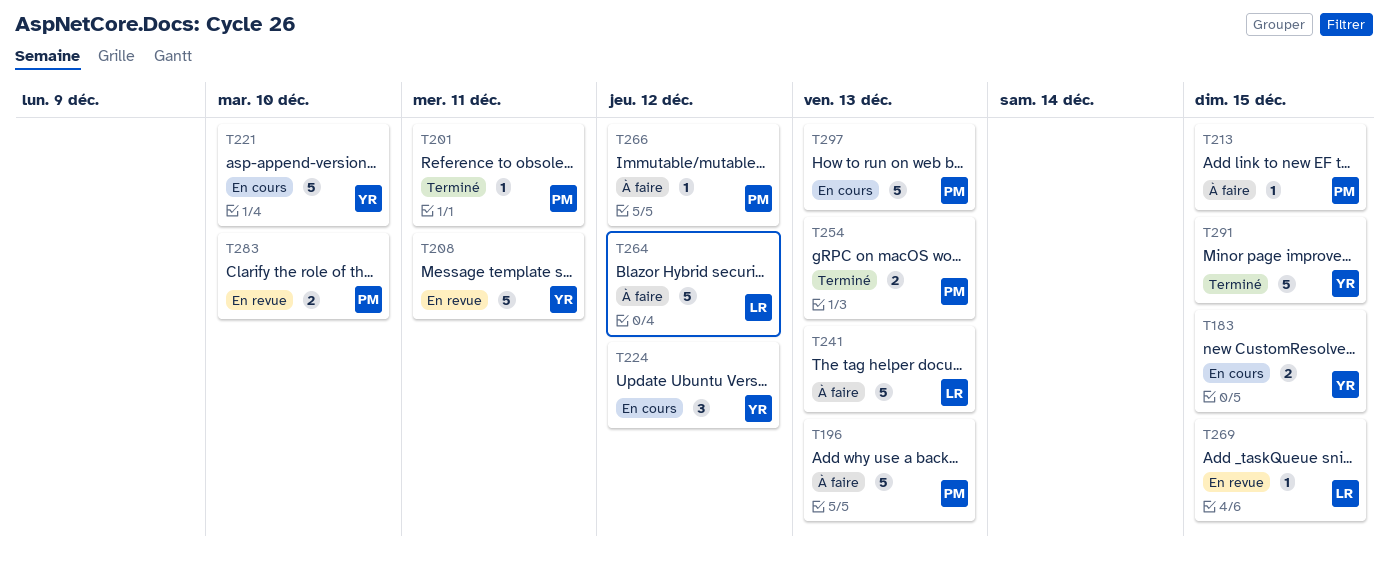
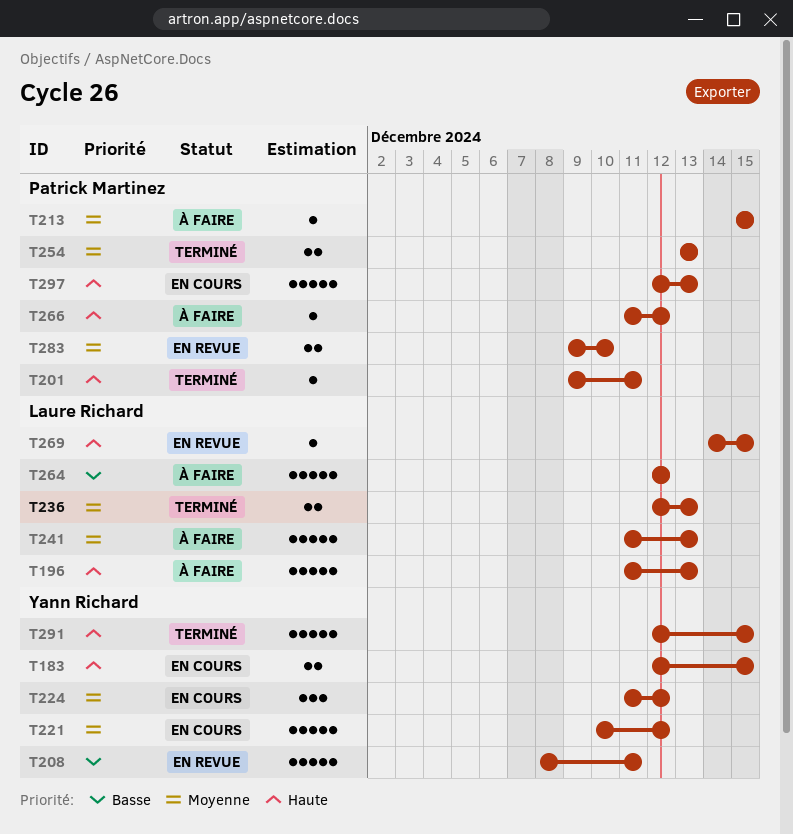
T196, owner: Patrick Martinez -> Laure Richard
T221, due: Dec 10 -> Dec 12
T236: none -> present

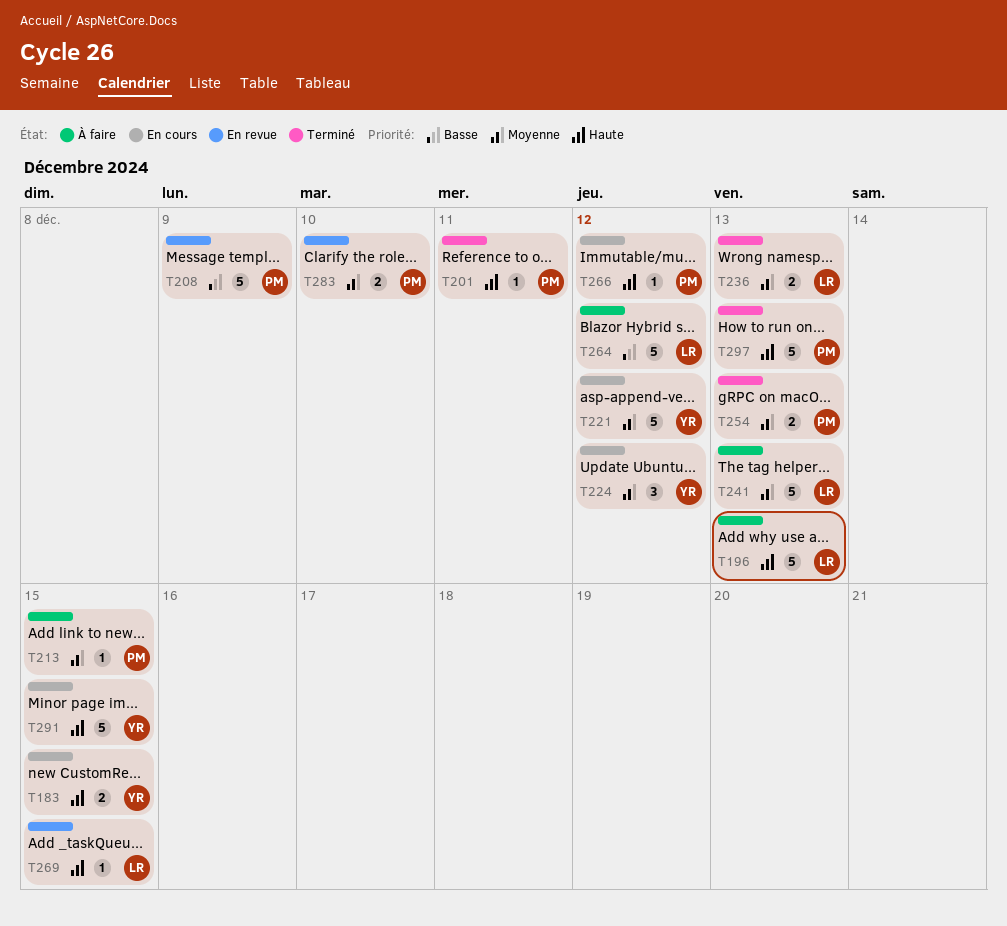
T208, owner: Yann Richard -> Patrick Martinez
T208, due: Dec 11 -> Dec 9
T266, status: À faire -> En cours
T291, status: Terminé -> En cours
T297, status: En cours -> Terminé

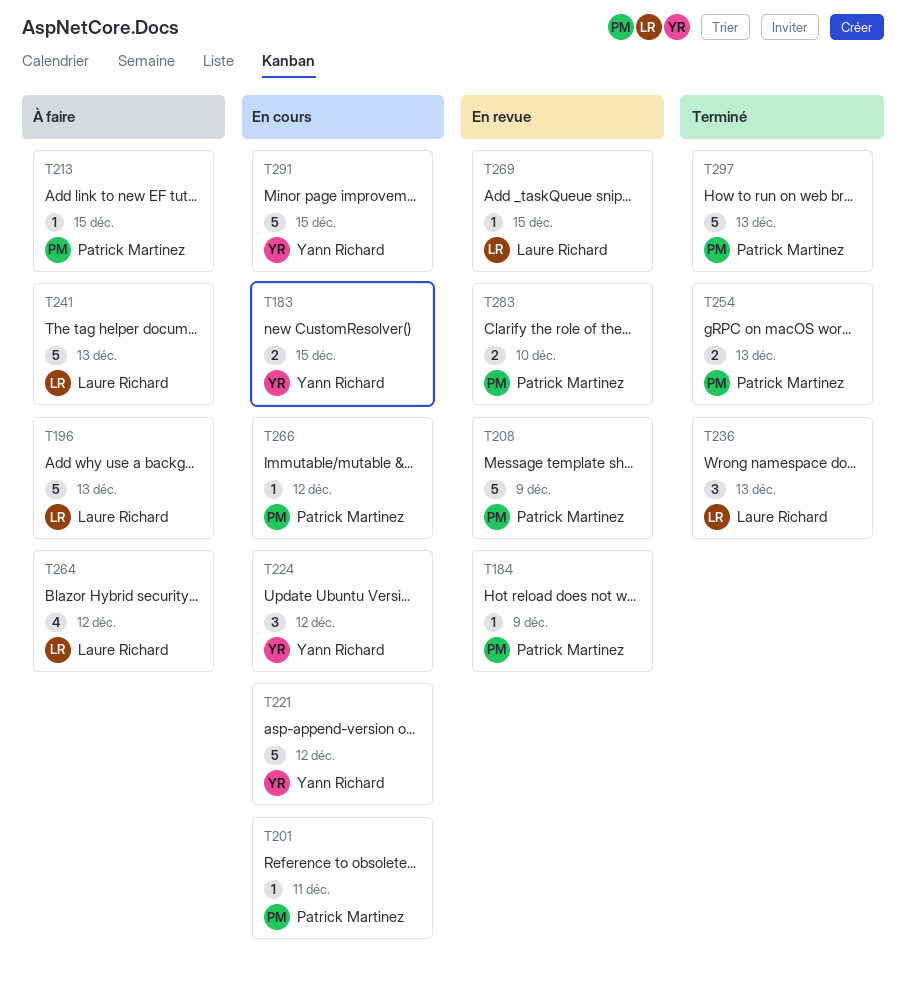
T184: none -> present
T201, status: Terminé -> En cours
T236, estimate: 2 -> 3
T264, estimate: 5 -> 4

